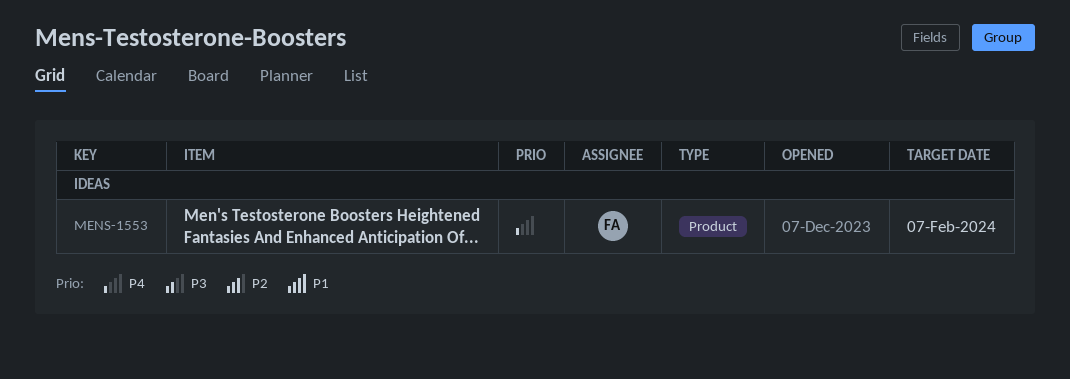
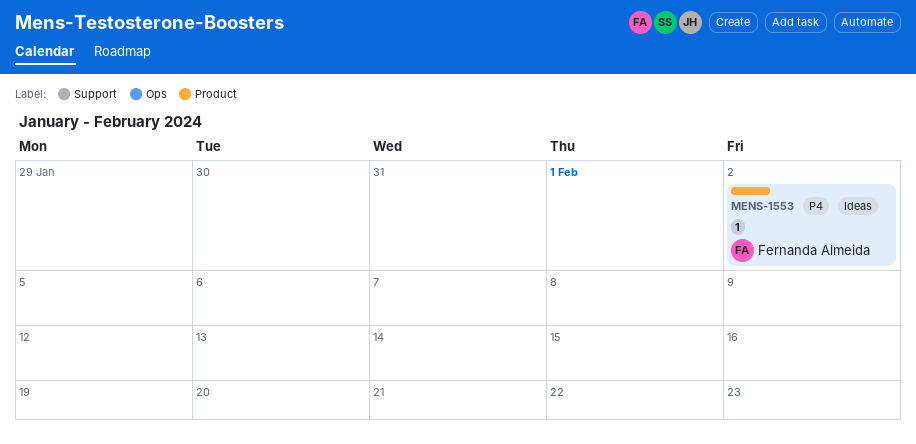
MENS-1553, due: Feb 7 -> Feb 2

